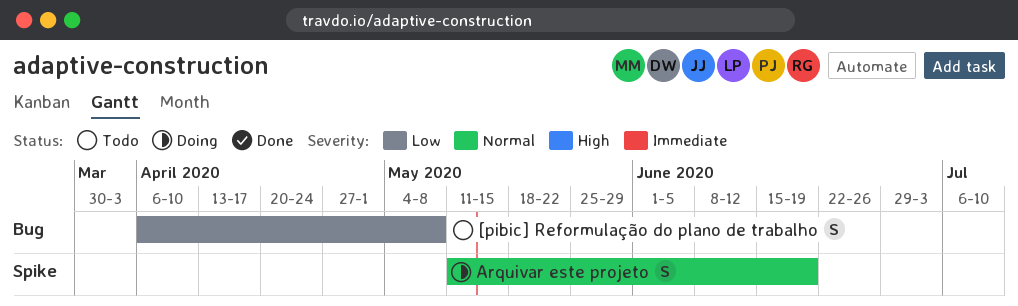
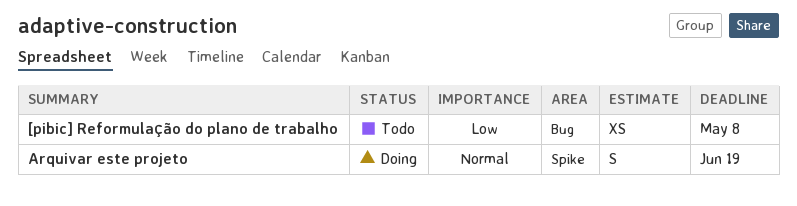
[pibic] Reformulação do plano de trabalho, estimate: S -> XS

